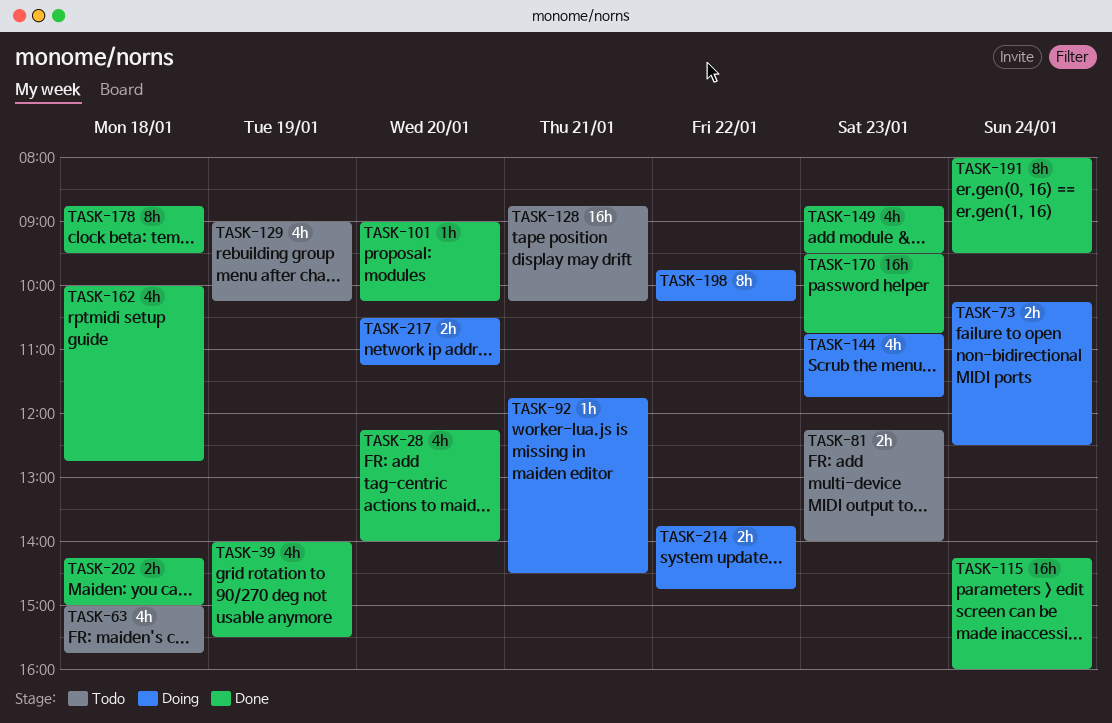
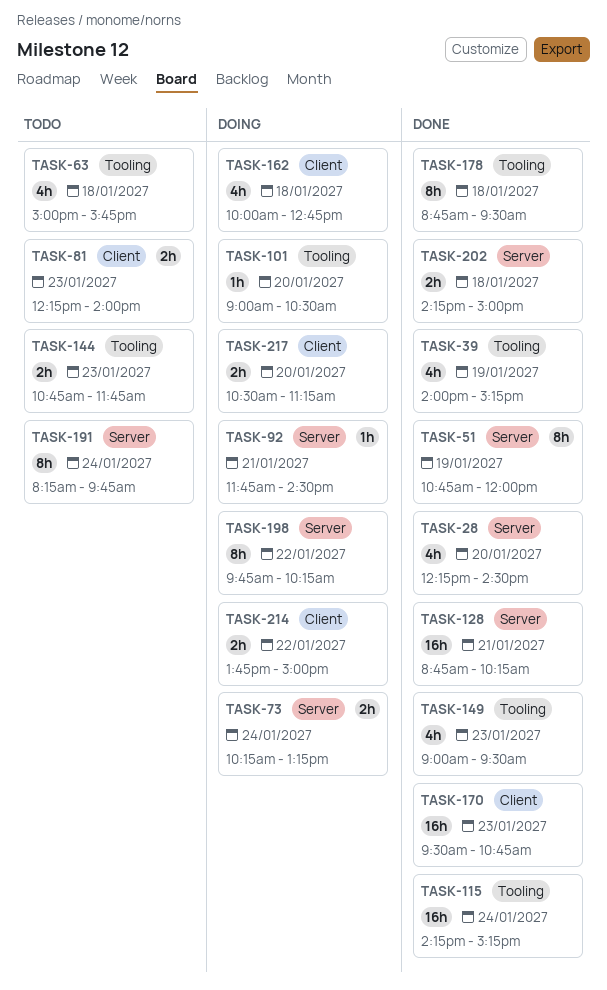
TASK-28, ends: 14:00 -> 14:30
TASK-39, ends: 15:30 -> 15:15
TASK-51: none -> present
TASK-73, ends: 12:30 -> 13:15
TASK-101, status: Done -> Doing
TASK-101, ends: 10:15 -> 10:30
TASK-115, ends: 16:00 -> 15:15
TASK-128, status: Todo -> Done
TASK-129: present -> none
TASK-144, status: Doing -> Todo
TASK-144, estimate: 4h -> 2h
TASK-149, begins: 08:45 -> 09:00
TASK-162, status: Done -> Doing
TASK-191, status: Done -> Todo
TASK-191, begins: 08:00 -> 08:15
TASK-191, ends: 09:30 -> 09:45
TASK-214, ends: 14:45 -> 15:00

